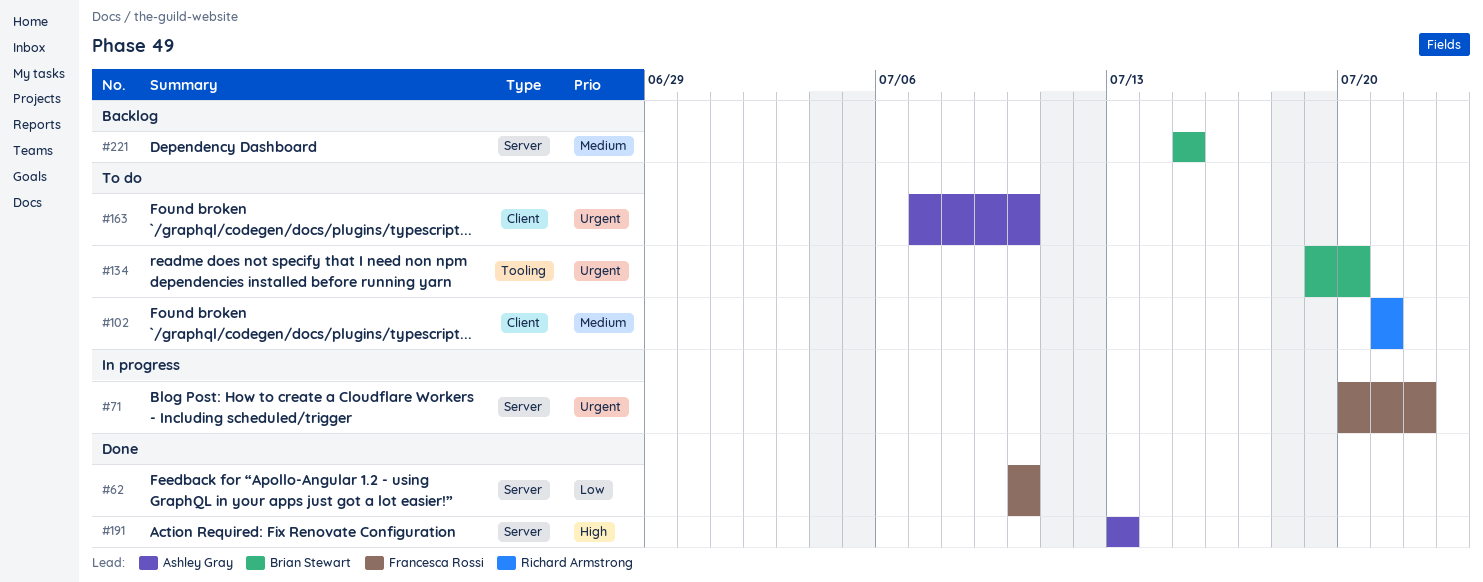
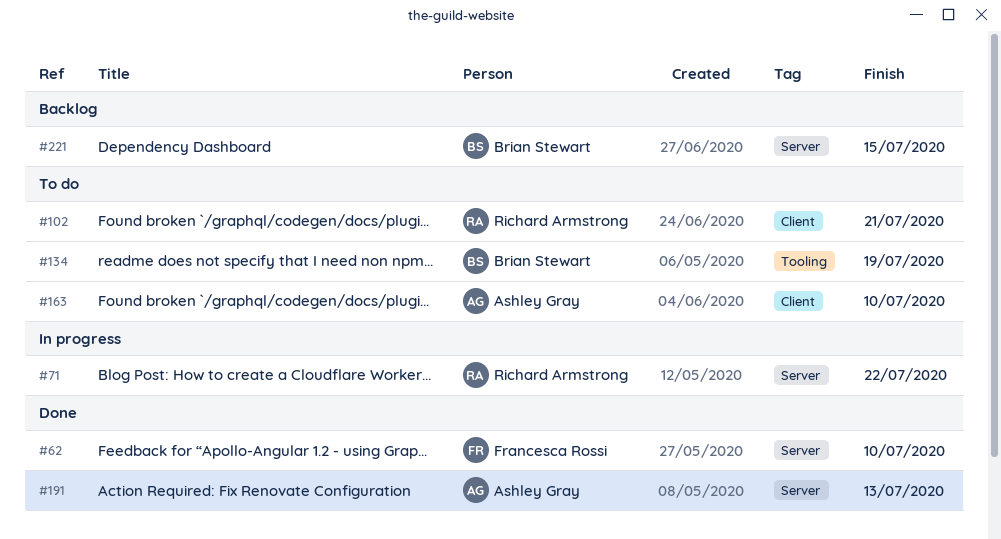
#71, owner: Francesca Rossi -> Richard Armstrong
#134, due: Jul 20 -> Jul 19

